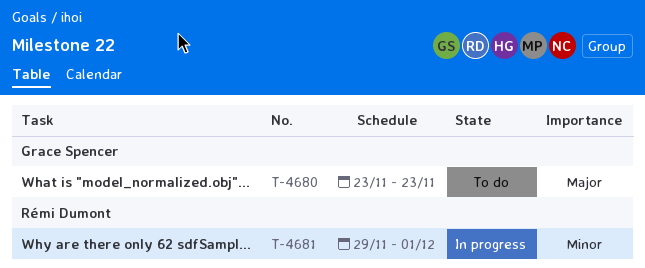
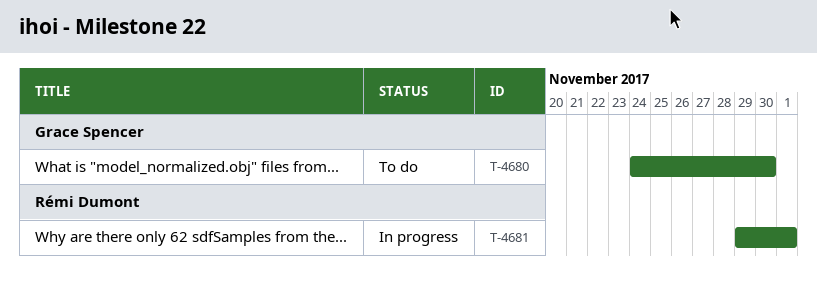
T-4680, start: Nov 23 -> Nov 24
T-4680, due: Nov 23 -> Nov 30

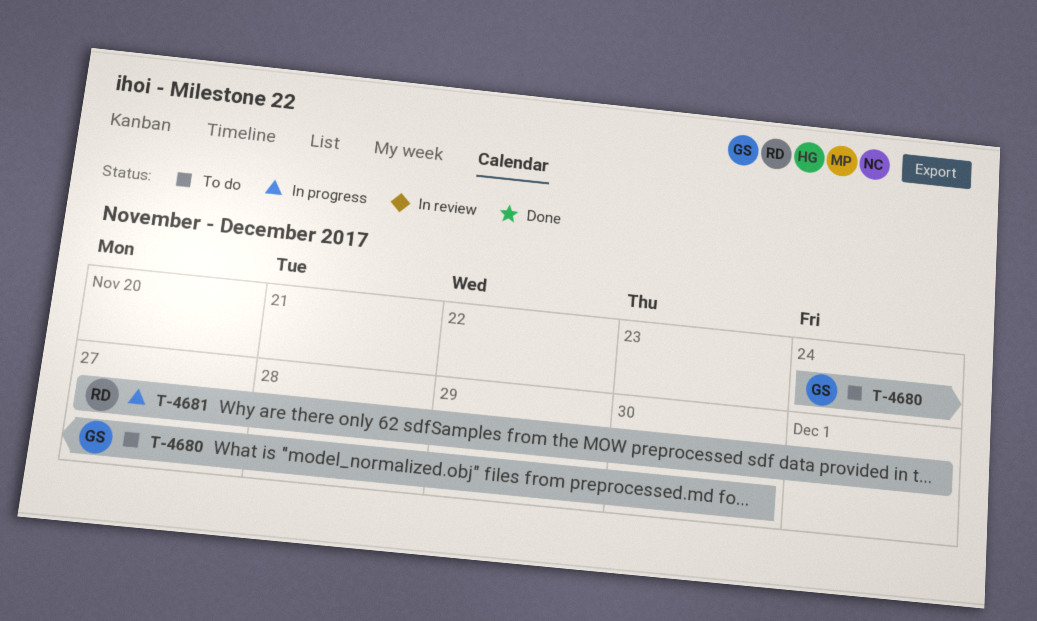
T-4681, start: Nov 29 -> Nov 27

